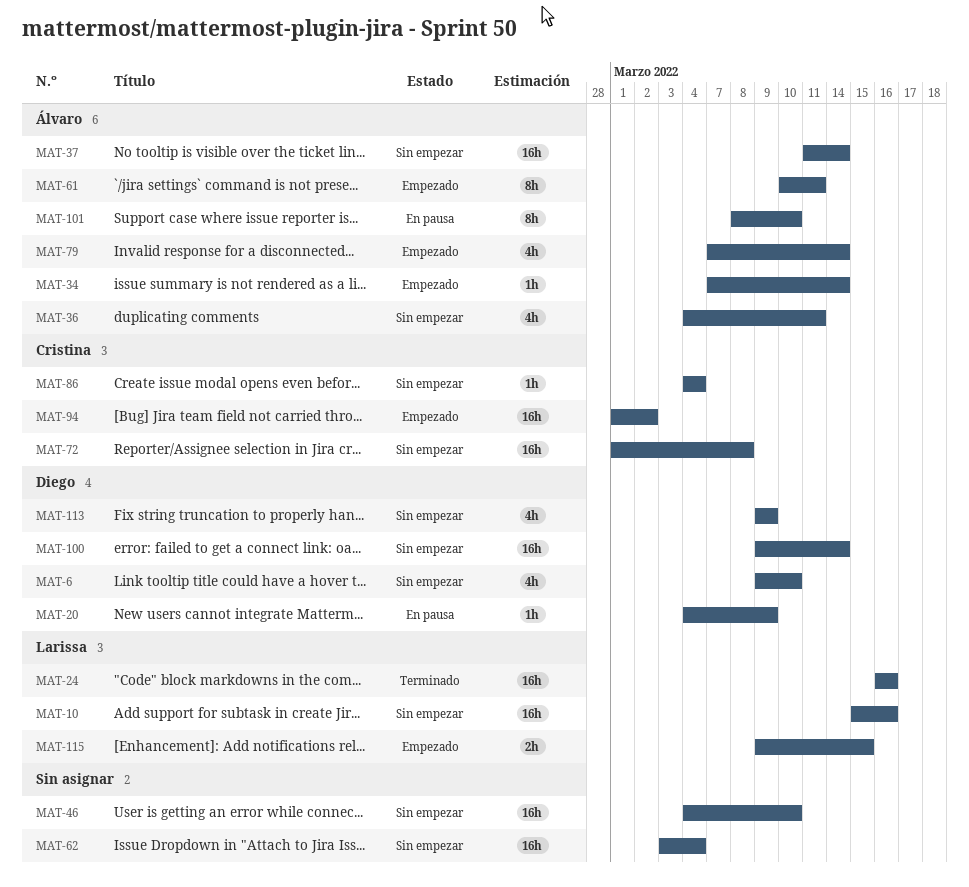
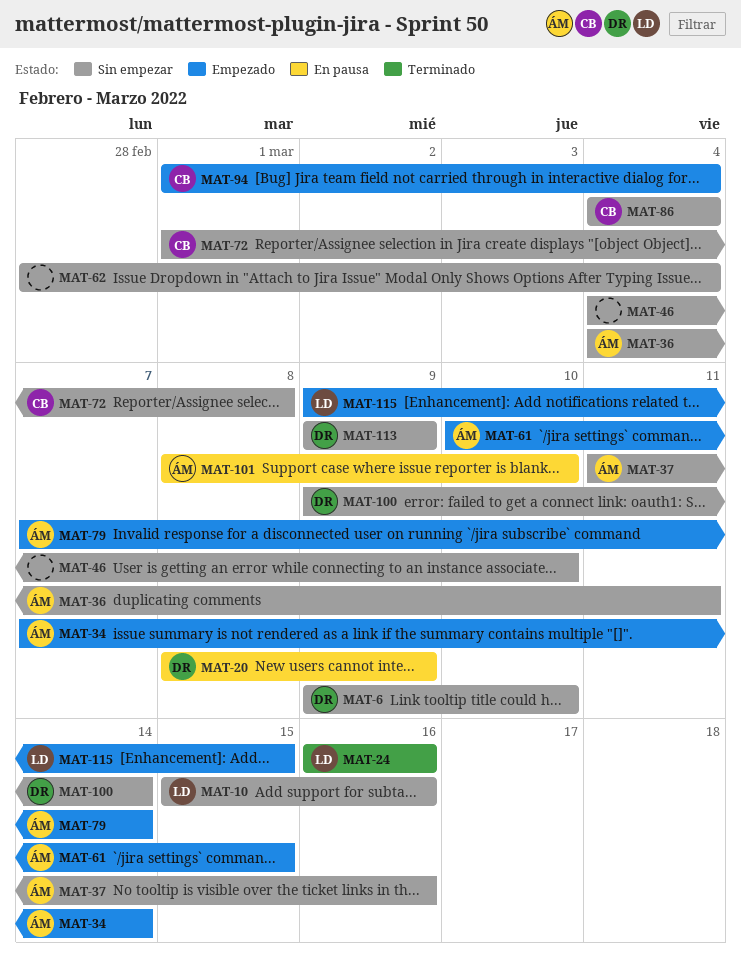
MAT-20, start: Mar 4 -> Mar 8
MAT-37, due: Mar 14 -> Mar 16
MAT-61, due: Mar 11 -> Mar 15
MAT-62, start: Mar 3 -> Feb 28
MAT-94, due: Mar 2 -> Mar 4

